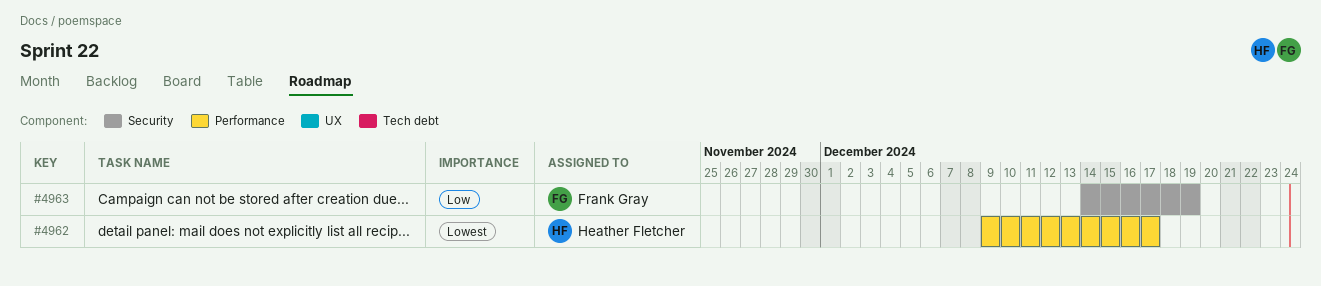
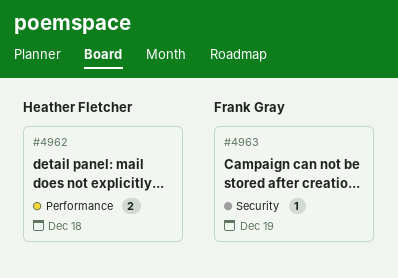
#4962, due: Dec 17 -> Dec 18

